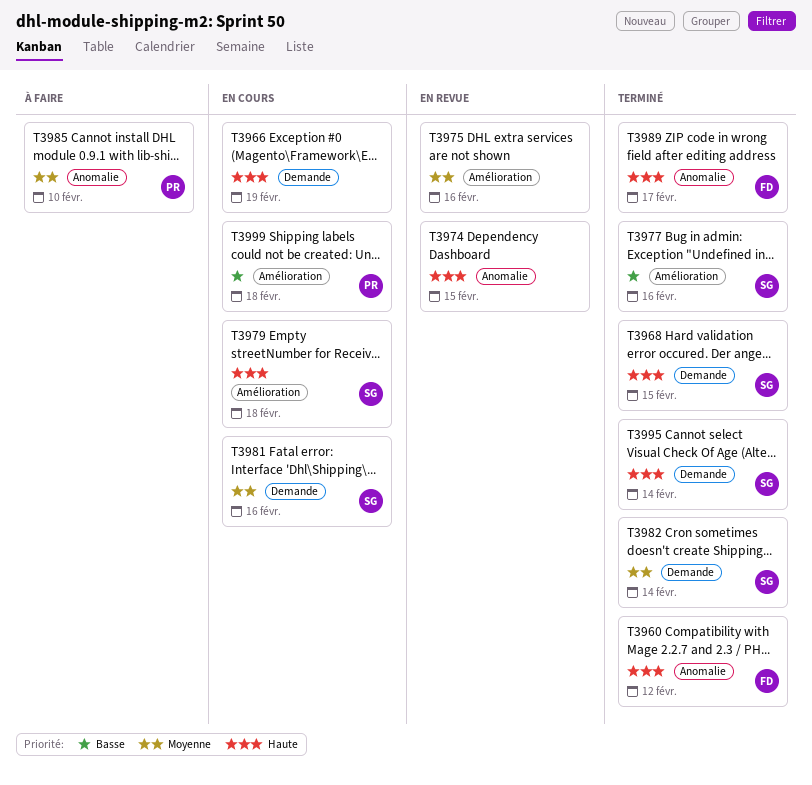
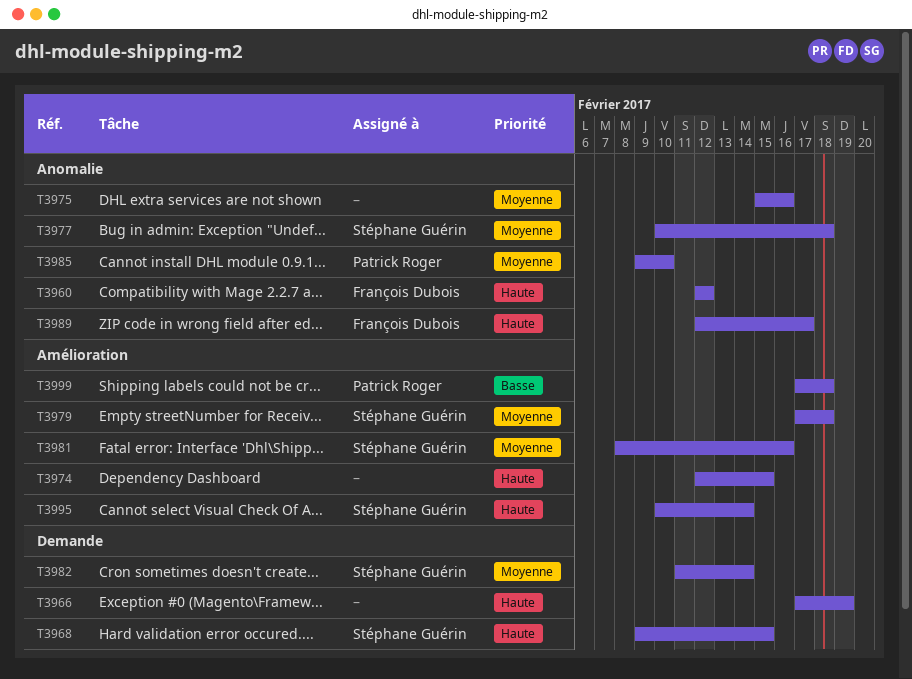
T3974, label: Anomalie -> Amélioration
T3975, label: Amélioration -> Anomalie
T3977, priority: Basse -> Moyenne
T3977, label: Amélioration -> Anomalie
T3977, due: Feb 16 -> Feb 18
T3979, priority: Haute -> Moyenne
T3981, label: Demande -> Amélioration
T3995, label: Demande -> Amélioration

